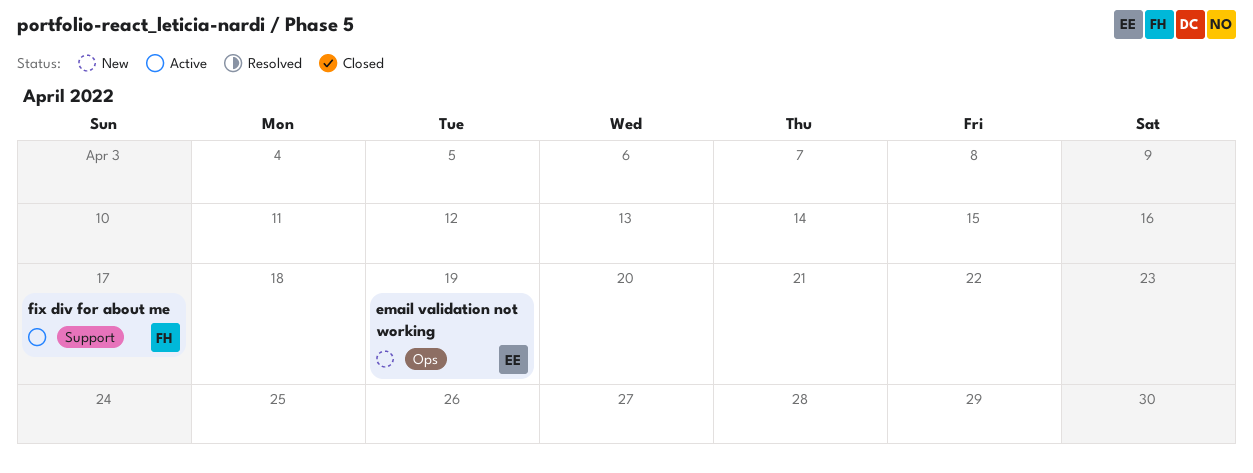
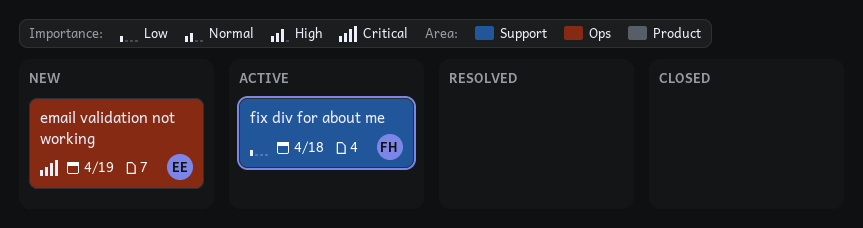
fix div for about me, due: Apr 17 -> Apr 18

